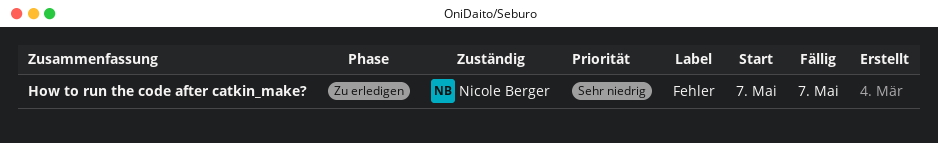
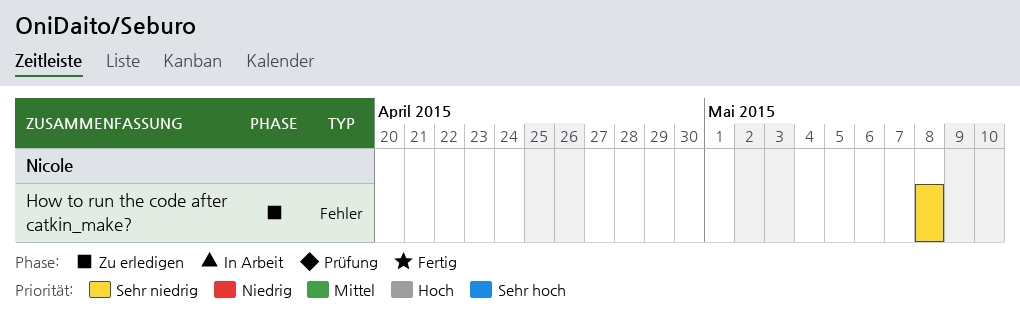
How to run the code after catkin_make?, start: May 7 -> May 8
How to run the code after catkin_make?, due: May 7 -> May 8

